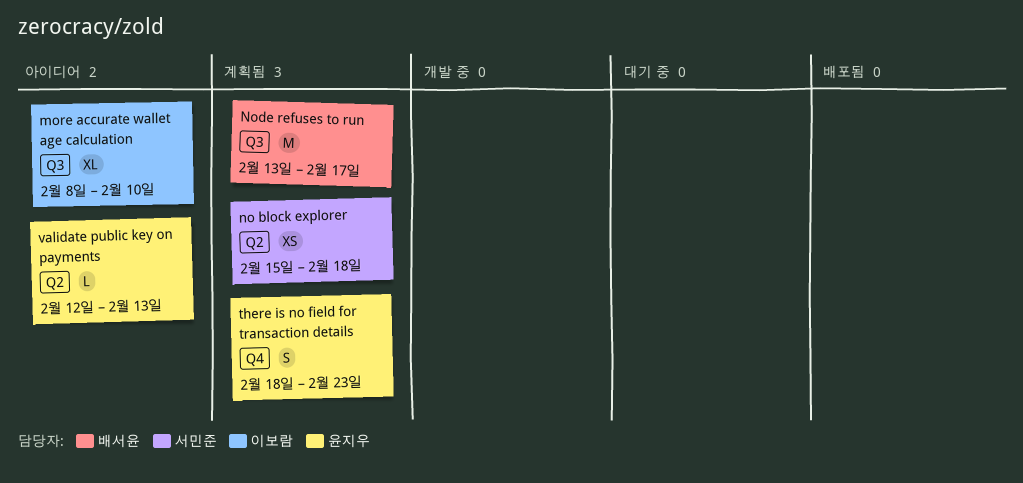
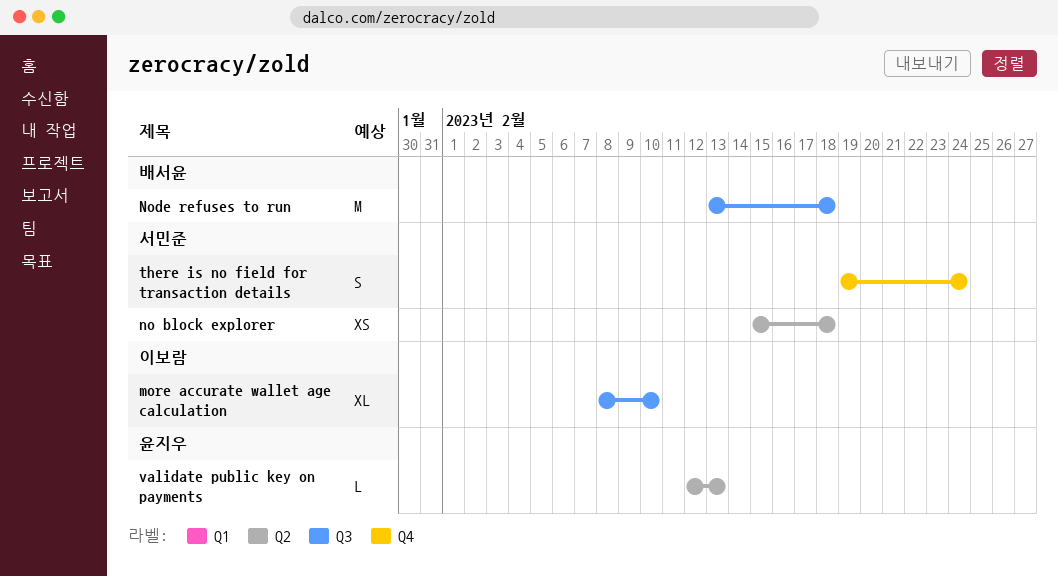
Node refuses to run, due: Feb 17 -> Feb 18
there is no field for transaction details, owner: 윤지우 -> 서민준
there is no field for transaction details, start: Feb 18 -> Feb 19
there is no field for transaction details, due: Feb 23 -> Feb 24

